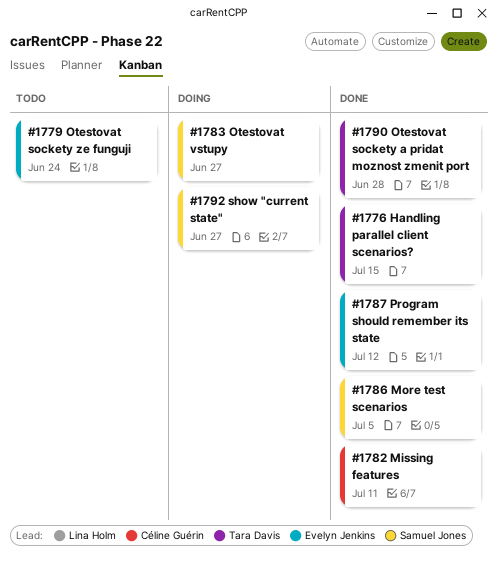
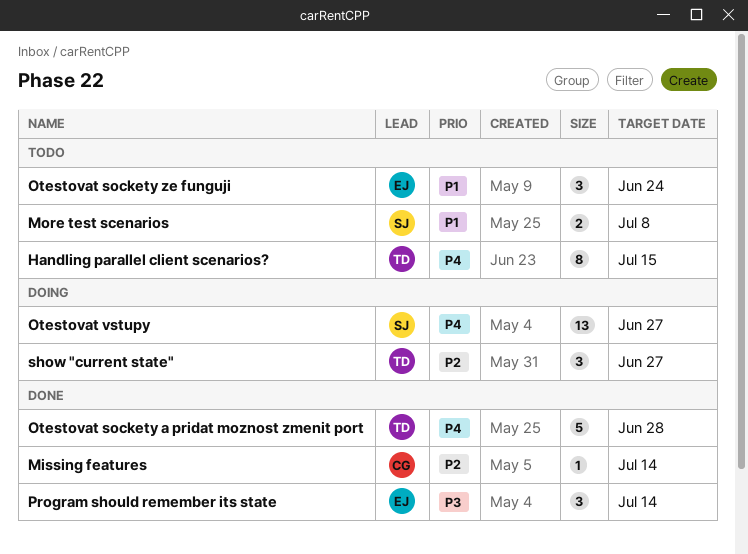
Handling parallel client scenarios?, status: Done -> Todo
Missing features, due: Jul 11 -> Jul 14
More test scenarios, status: Done -> Todo
More test scenarios, due: Jul 5 -> Jul 8
Program should remember its state, due: Jul 12 -> Jul 14
show "current state", owner: Samuel Jones -> Tara Davis

